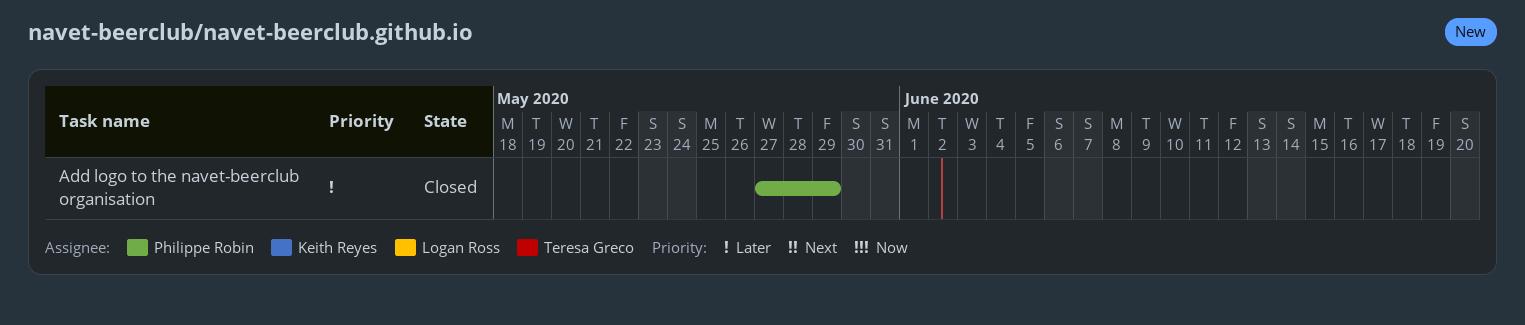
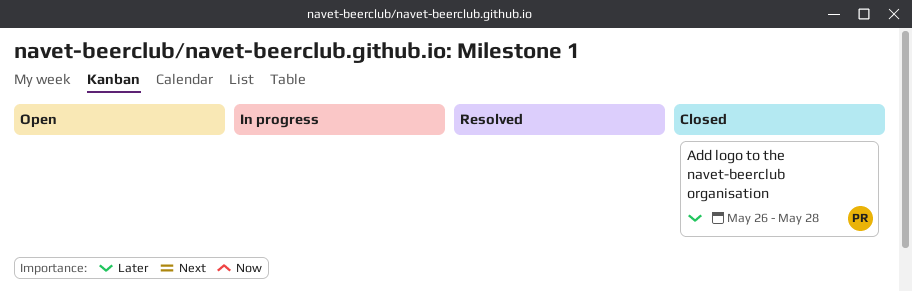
Add logo to the navet-beerclub organisation, start: May 27 -> May 26
Add logo to the navet-beerclub organisation, due: May 29 -> May 28

